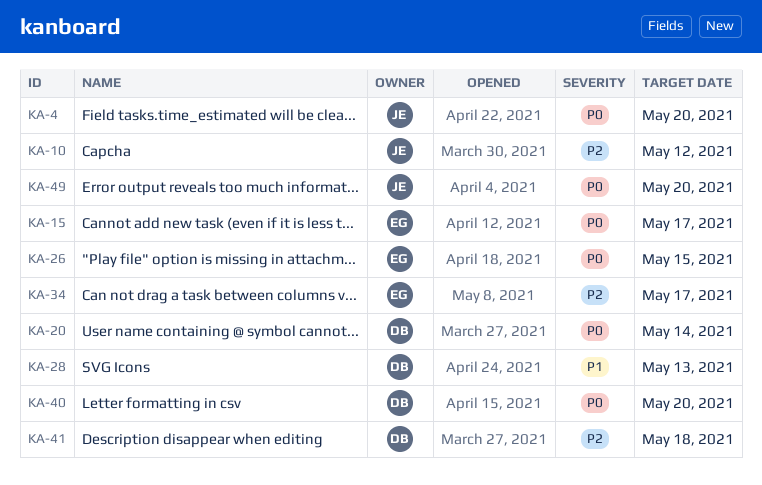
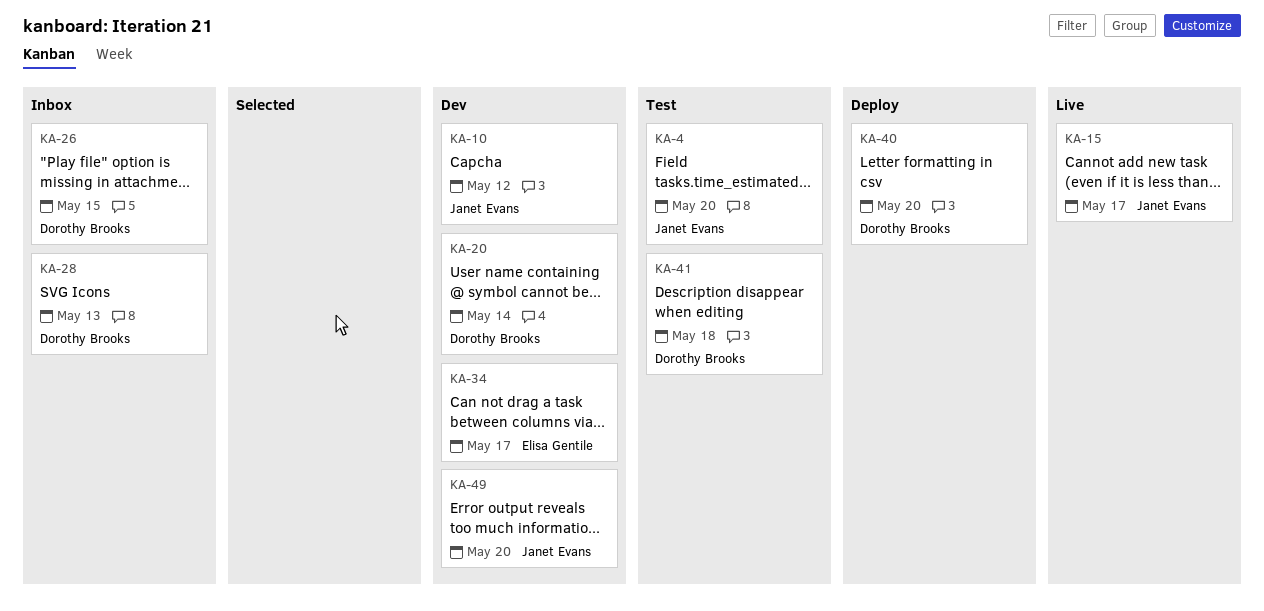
KA-15, owner: Elisa Gentile -> Janet Evans
KA-26, owner: Elisa Gentile -> Dorothy Brooks

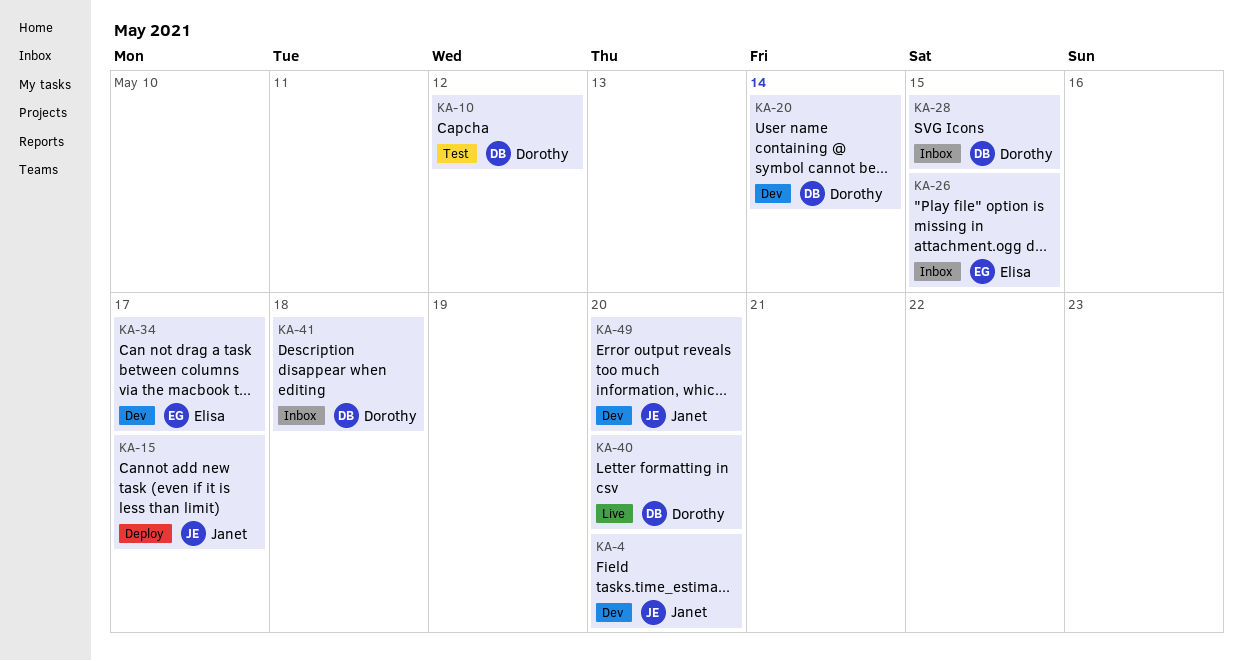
KA-4, status: Test -> Dev
KA-10, status: Dev -> Test
KA-10, owner: Janet Evans -> Dorothy Brooks
KA-15, status: Live -> Deploy
KA-26, owner: Dorothy Brooks -> Elisa Gentile
KA-28, due: May 13 -> May 15
KA-40, status: Deploy -> Live
KA-41, status: Test -> Inbox

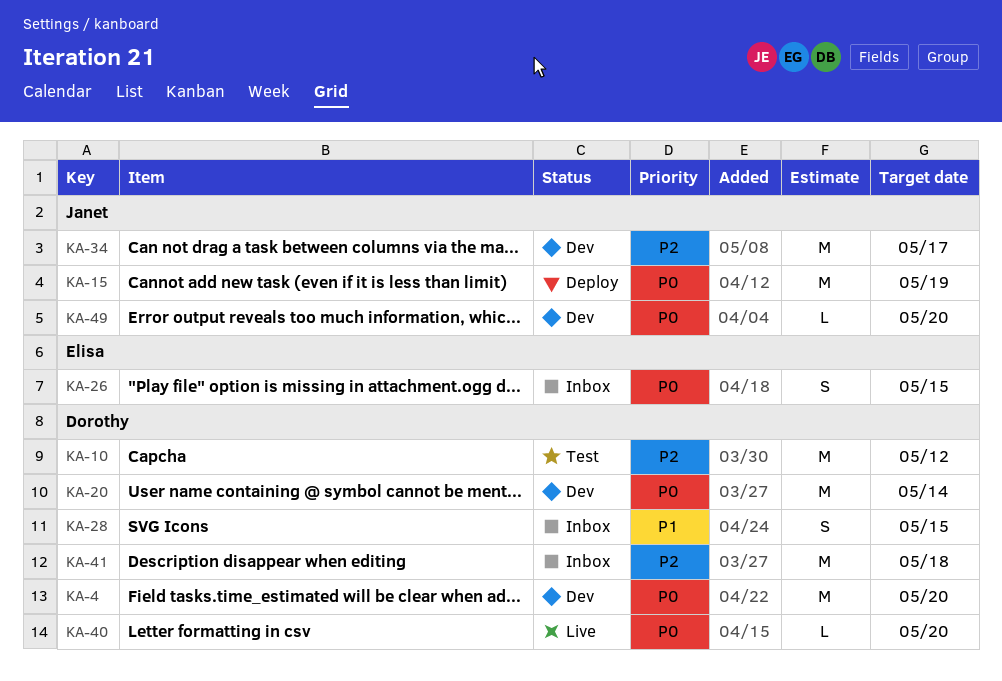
KA-4, owner: Janet -> Dorothy
KA-15, due: May 17 -> May 19
KA-34, owner: Elisa -> Janet

